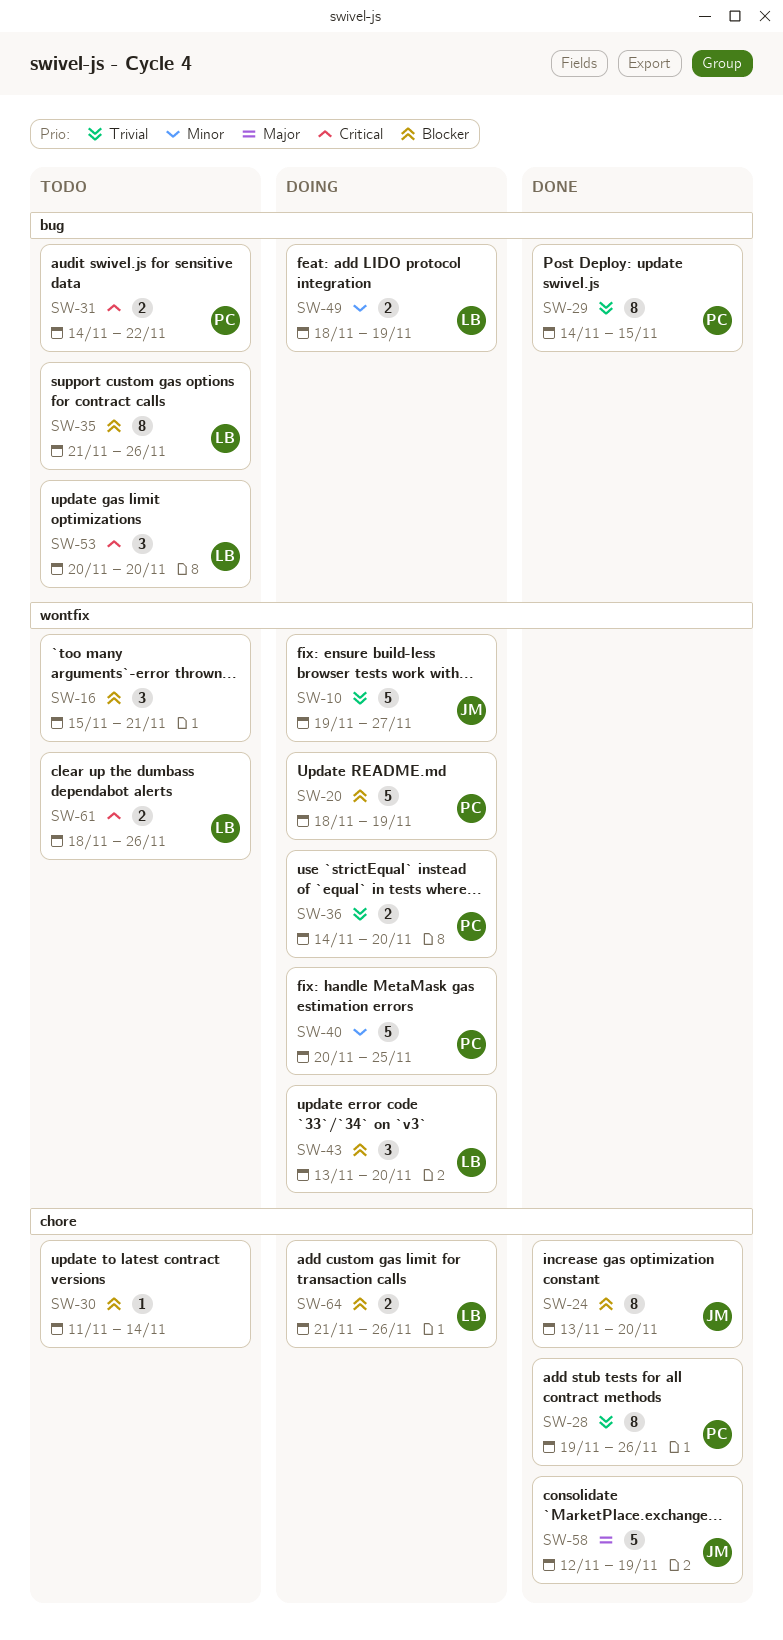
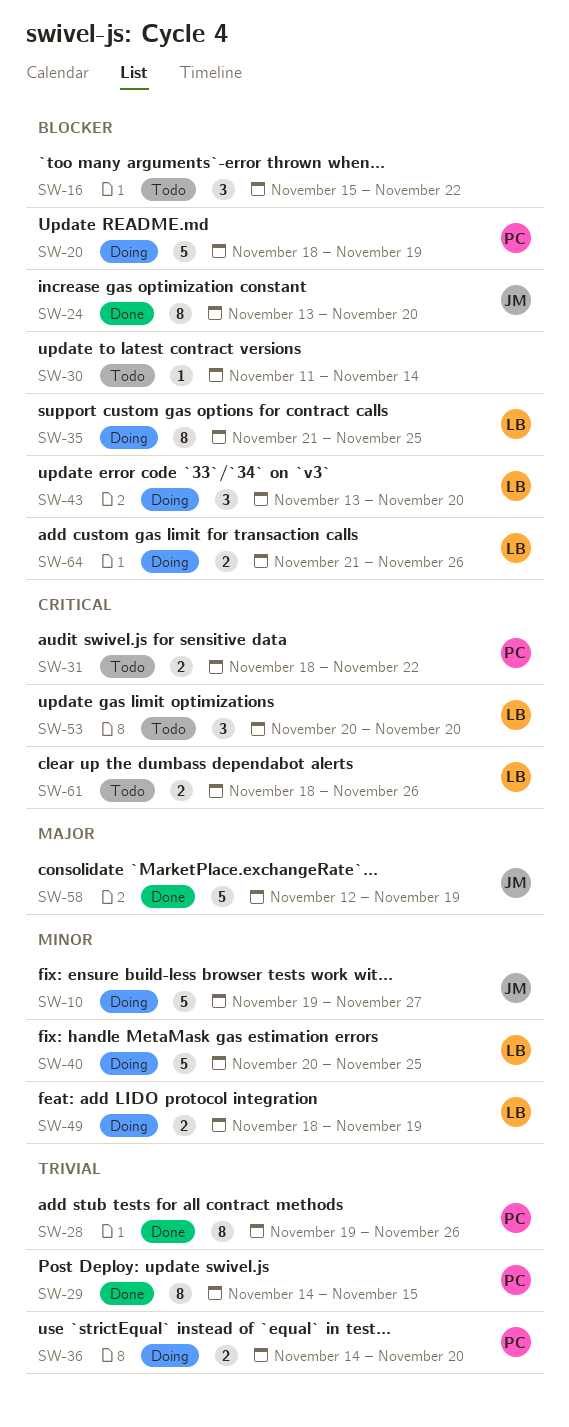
SW-10, priority: Trivial -> Minor
SW-16, due: Nov 21 -> Nov 22
SW-31, start: Nov 14 -> Nov 18
SW-35, status: Todo -> Doing
SW-35, due: Nov 26 -> Nov 25
SW-40, owner: PC -> LB

